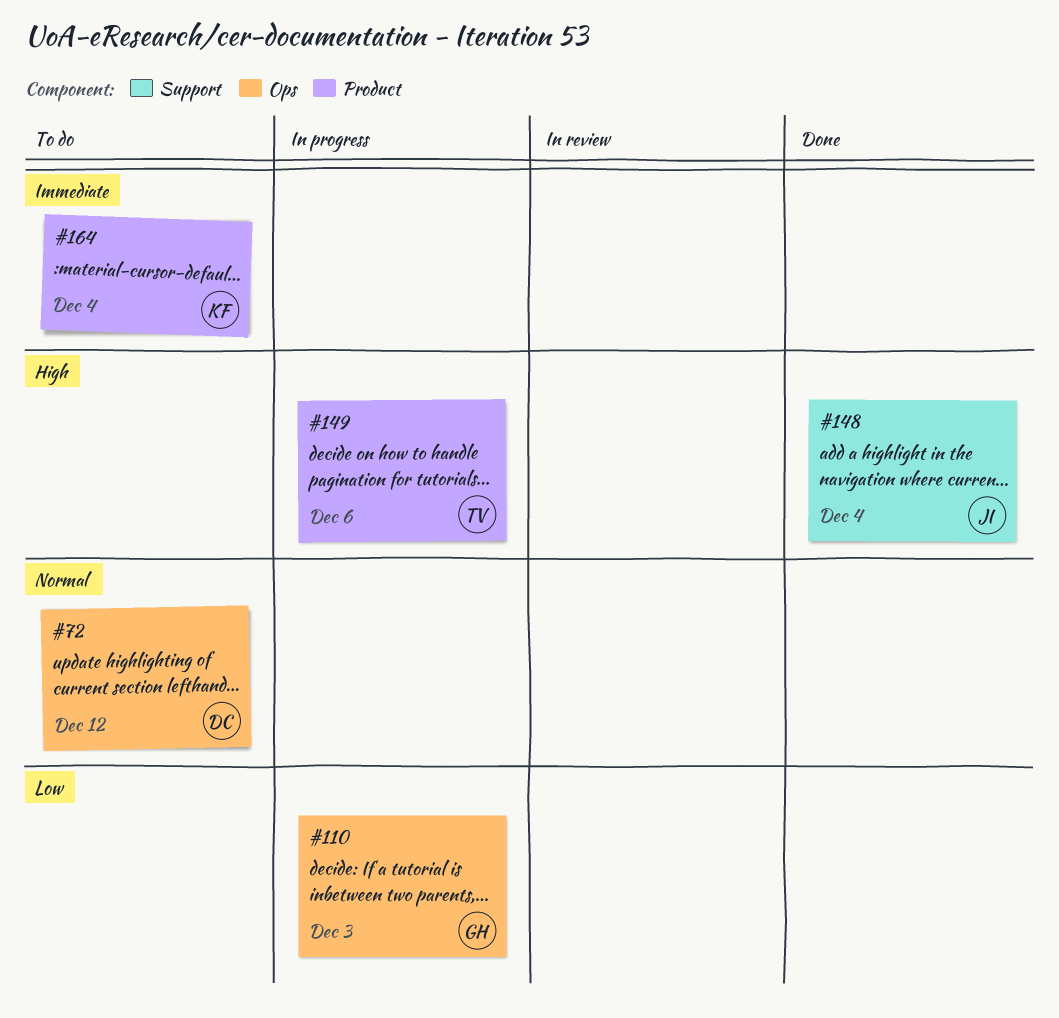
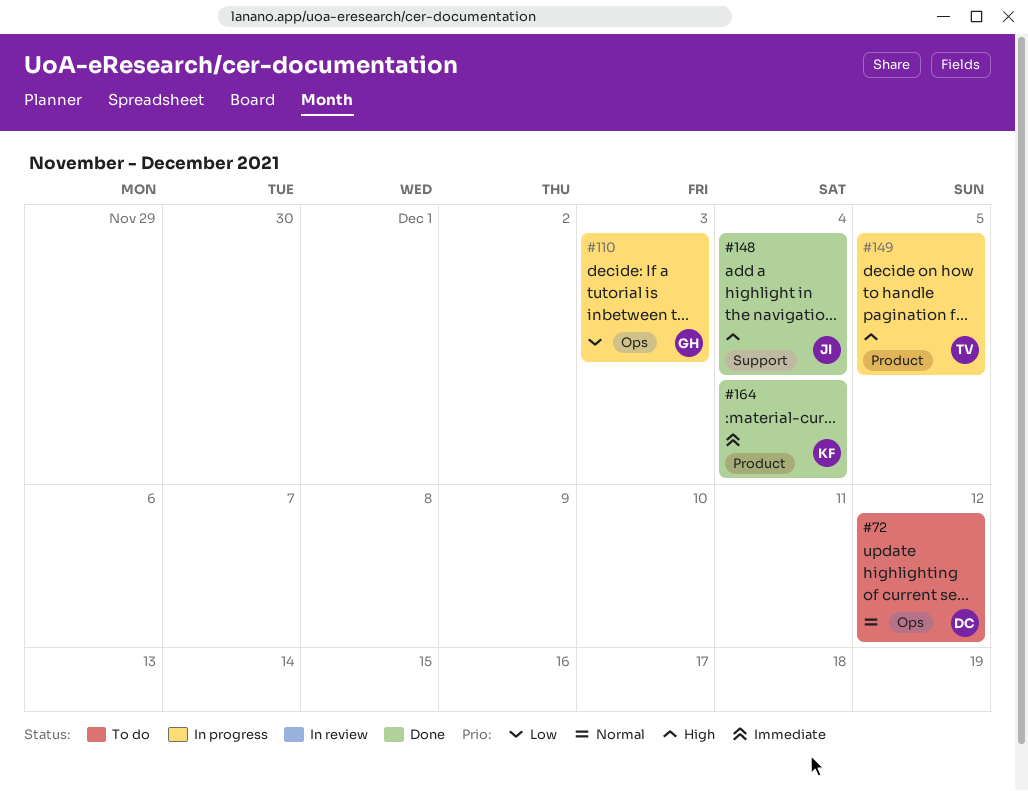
#149, due: Dec 6 -> Dec 5
#164, status: To do -> Done

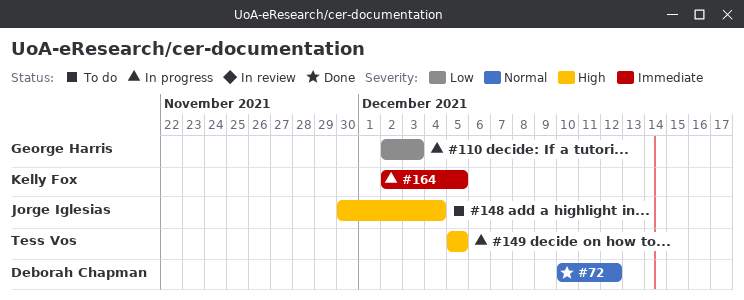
#72, status: To do -> Done
#148, status: Done -> To do
#164, status: Done -> In progress
#164, due: Dec 4 -> Dec 5

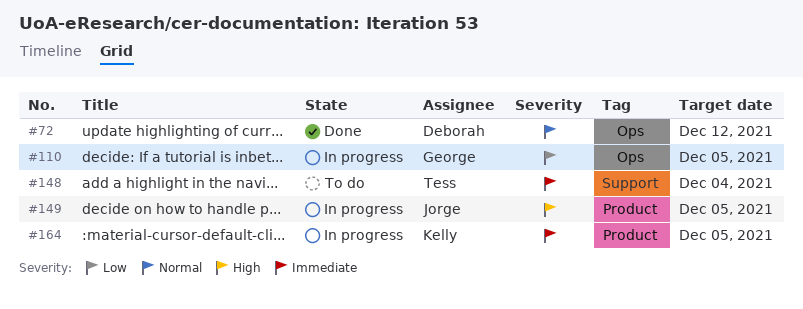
#110, due: Dec 3 -> Dec 5
#148, owner: Jorge Iglesias -> Tess Vos
#148, priority: High -> Immediate
#149, owner: Tess Vos -> Jorge Iglesias

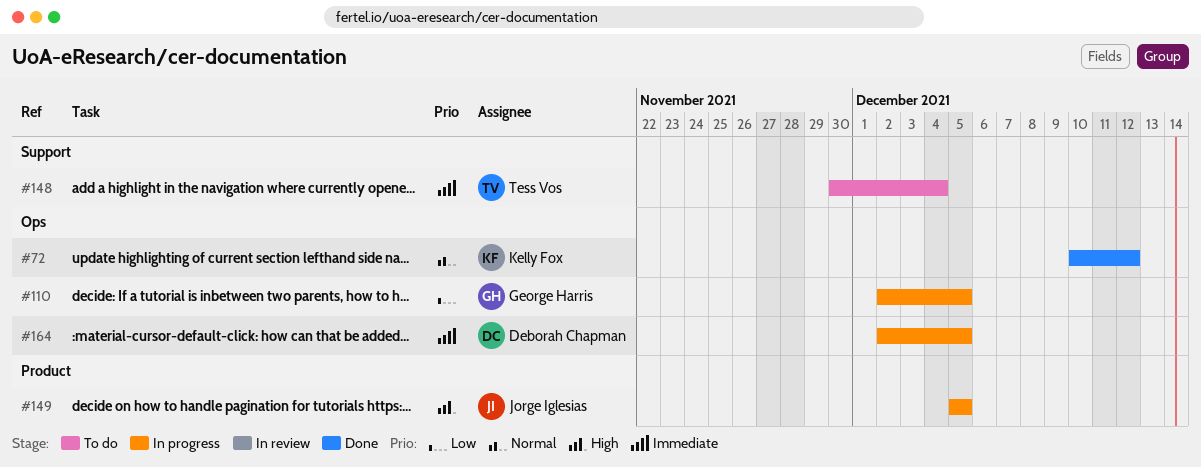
#72, owner: Deborah Chapman -> Kelly Fox
#164, owner: Kelly Fox -> Deborah Chapman
#164, label: Product -> Ops

